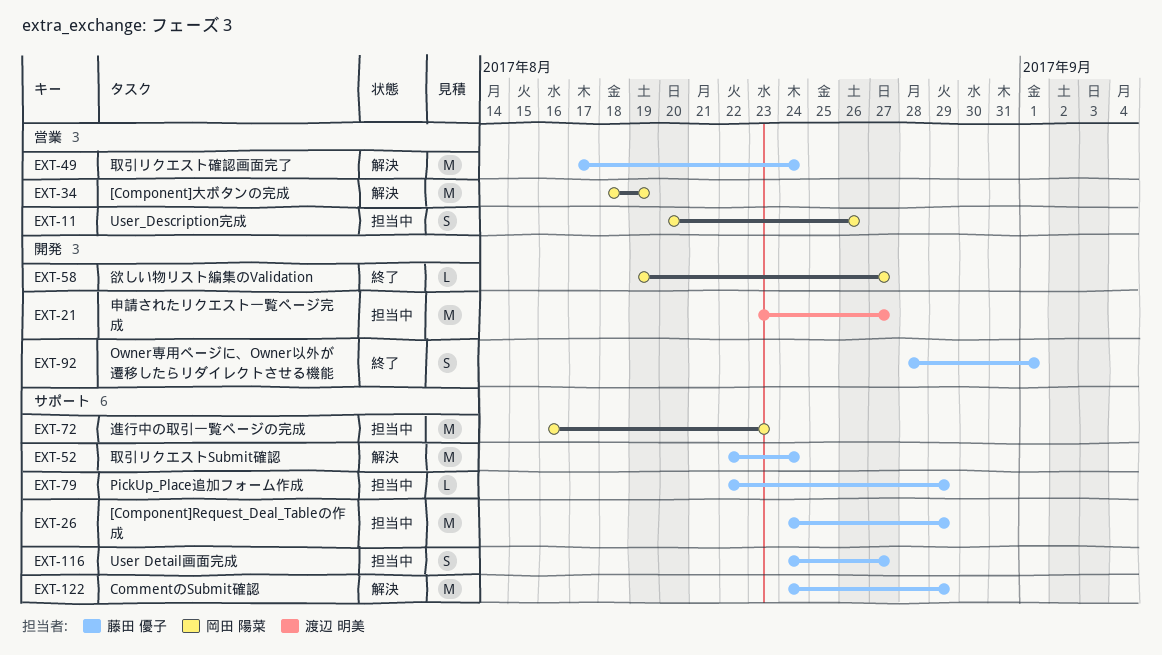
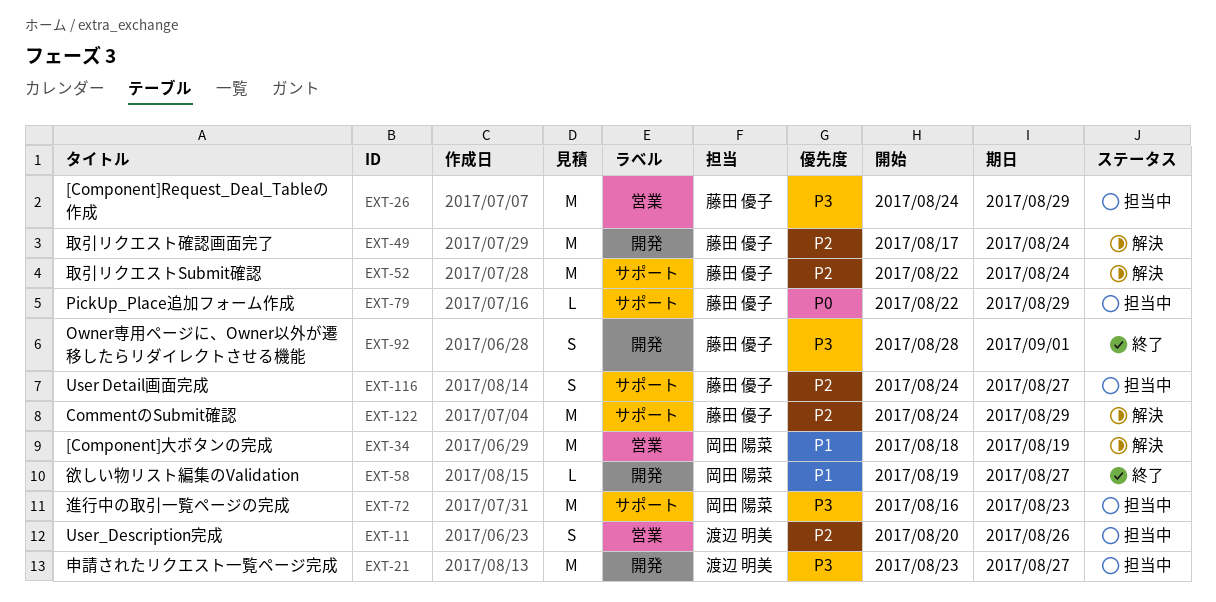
EXT-11, owner: 岡田 陽菜 -> 渡辺 明美
EXT-26, label: サポート -> 営業
EXT-49, label: 営業 -> 開発

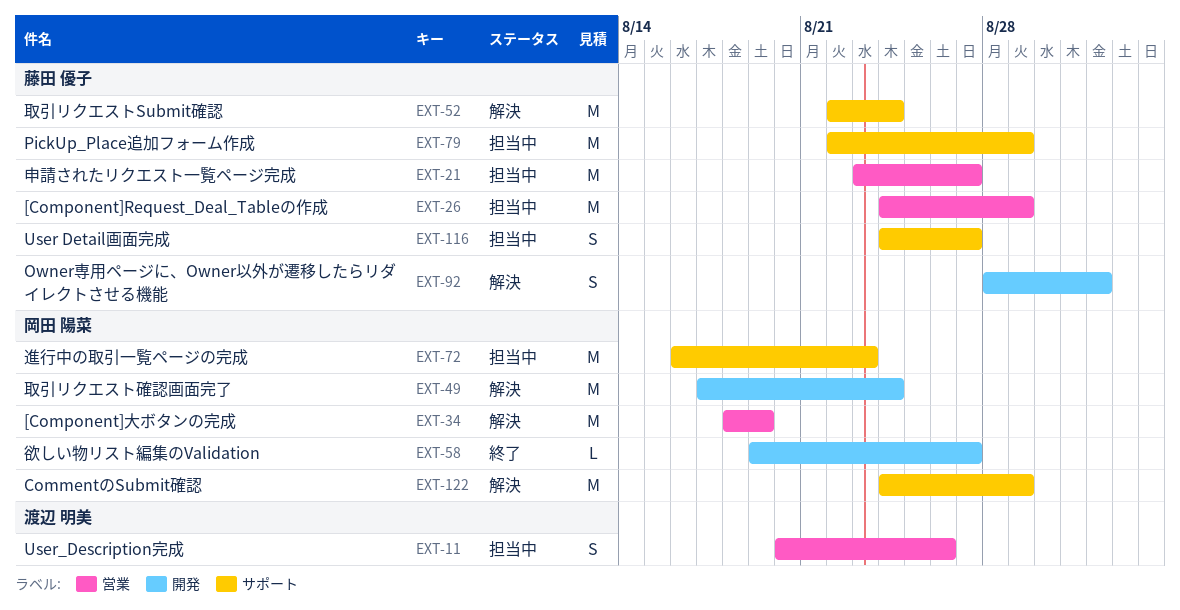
EXT-21, owner: 渡辺 明美 -> 藤田 優子
EXT-21, label: 開発 -> 営業
EXT-49, owner: 藤田 優子 -> 岡田 陽菜
EXT-79, estimate: L -> M
EXT-92, status: 終了 -> 解決
EXT-122, owner: 藤田 優子 -> 岡田 陽菜

